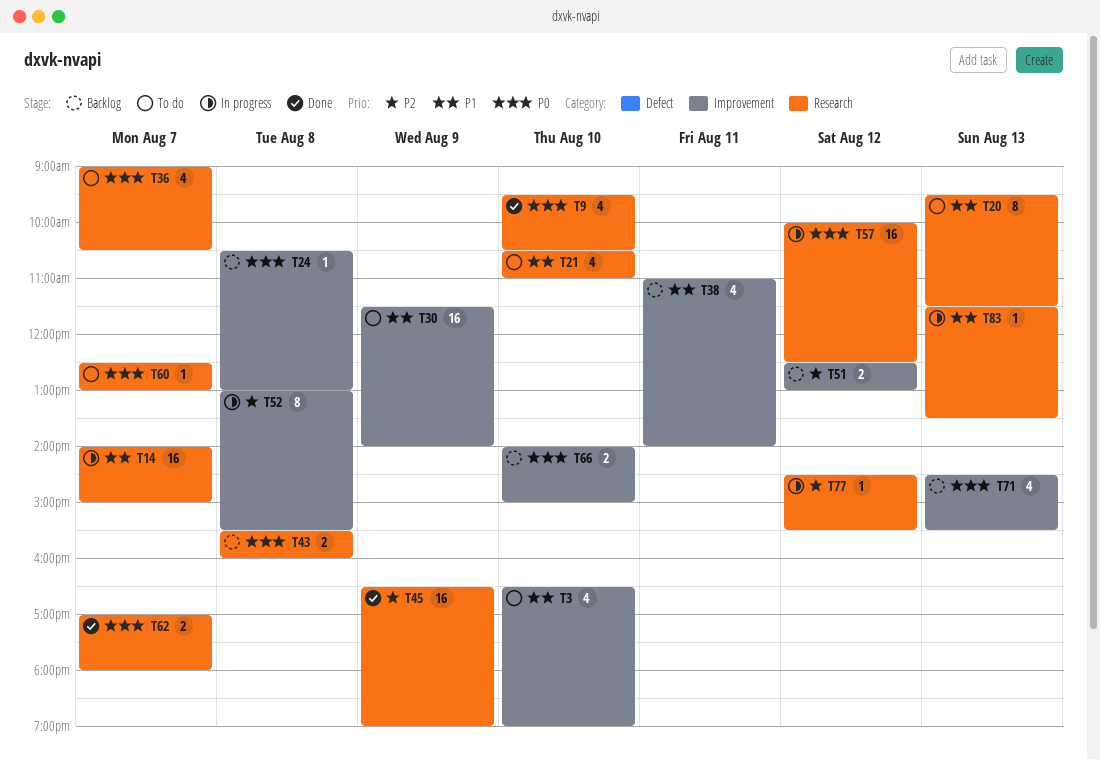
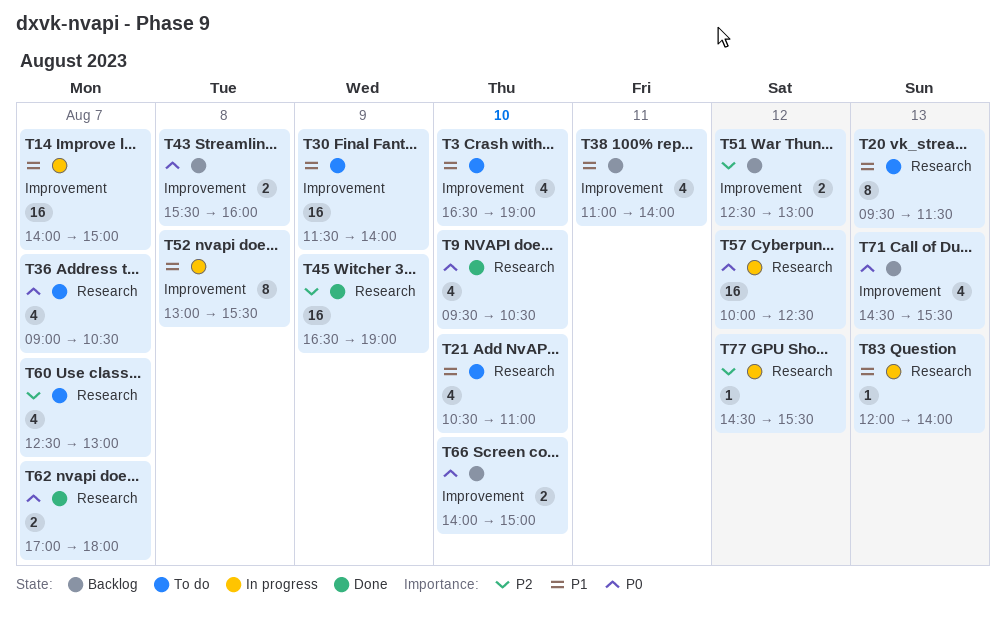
T14, label: Research -> Improvement
T24: present -> none
T43, label: Research -> Improvement
T52, priority: P2 -> P1
T60, priority: P0 -> P2
T60, estimate: 1 -> 4
T83, begins: 11:30 -> 12:00
T83, ends: 13:30 -> 14:00

